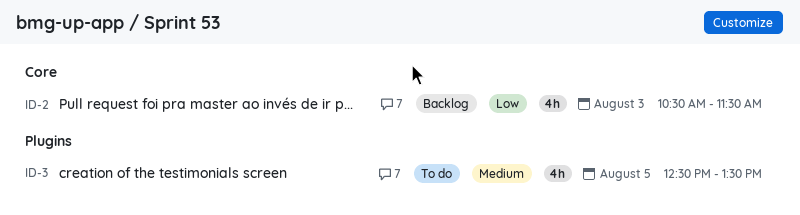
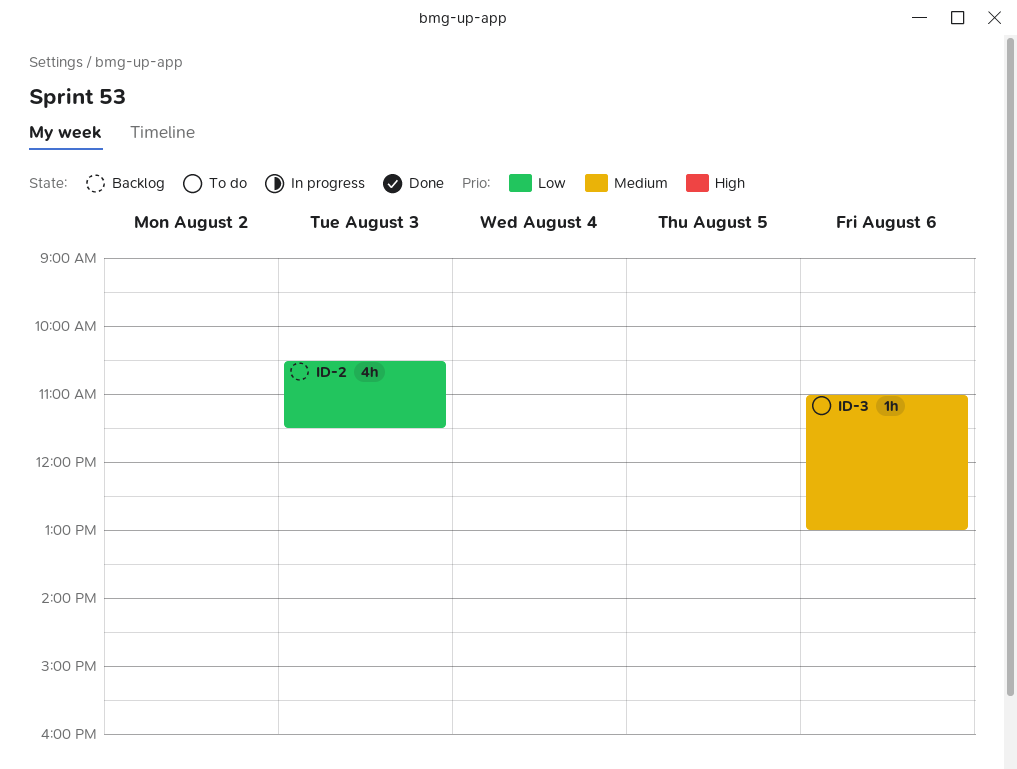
ID-3, estimate: 4h -> 1h
ID-3, day: Aug 5 -> Aug 6
ID-3, begins: 12:30 -> 11:00
ID-3, ends: 13:30 -> 13:00

